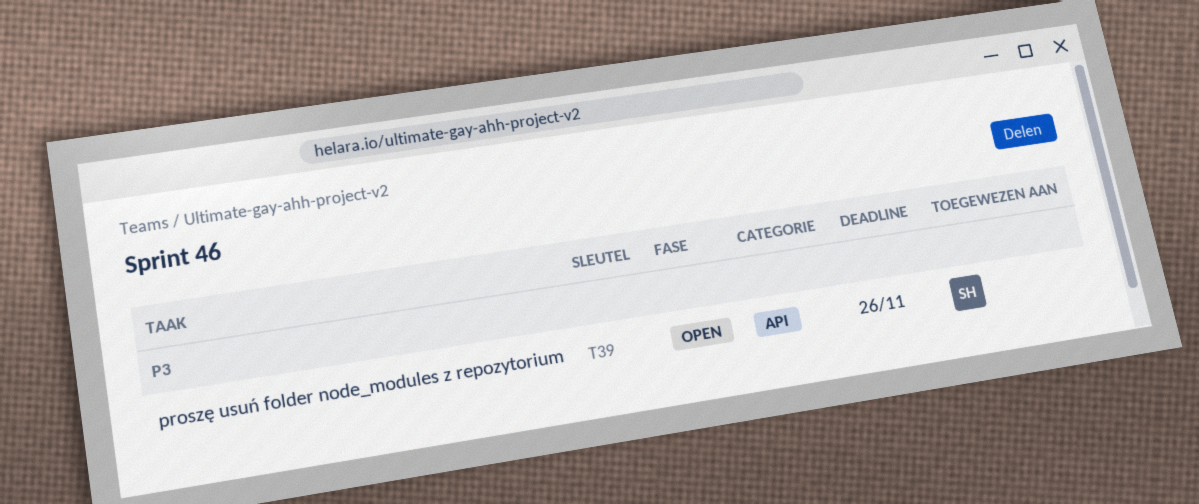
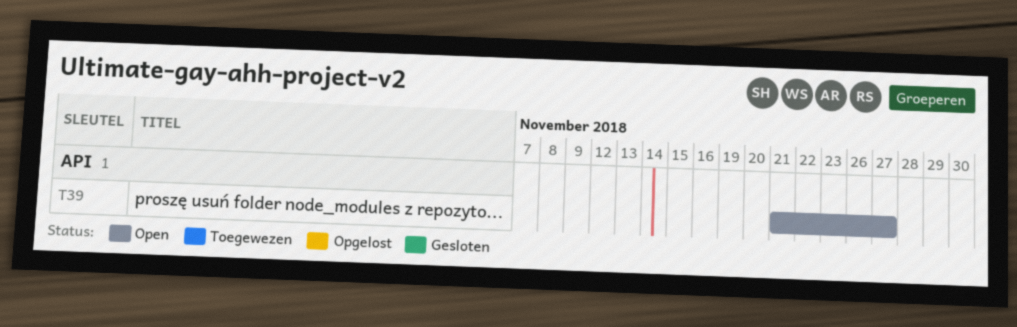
T39, due: Nov 26 -> Nov 27

